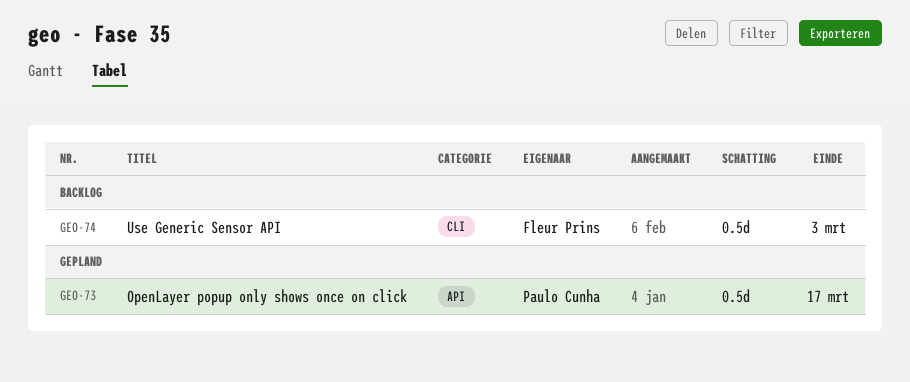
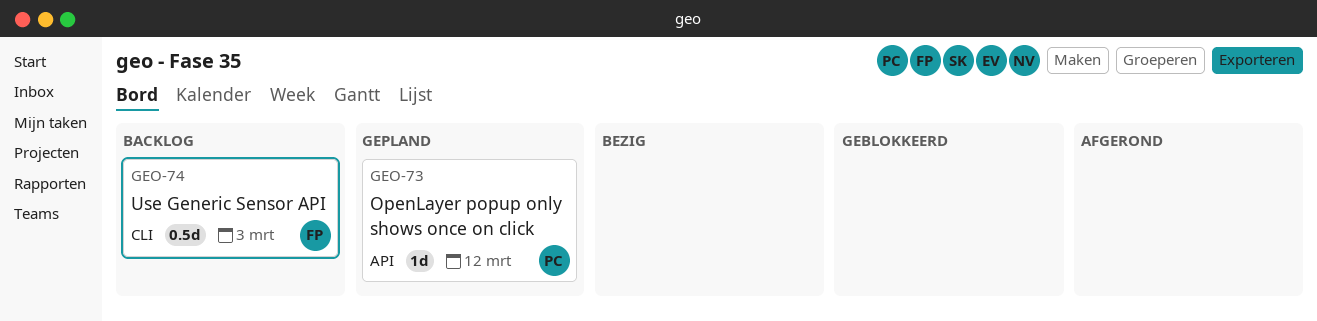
GEO-73, estimate: 0.5d -> 1d
GEO-73, due: Mar 17 -> Mar 12

